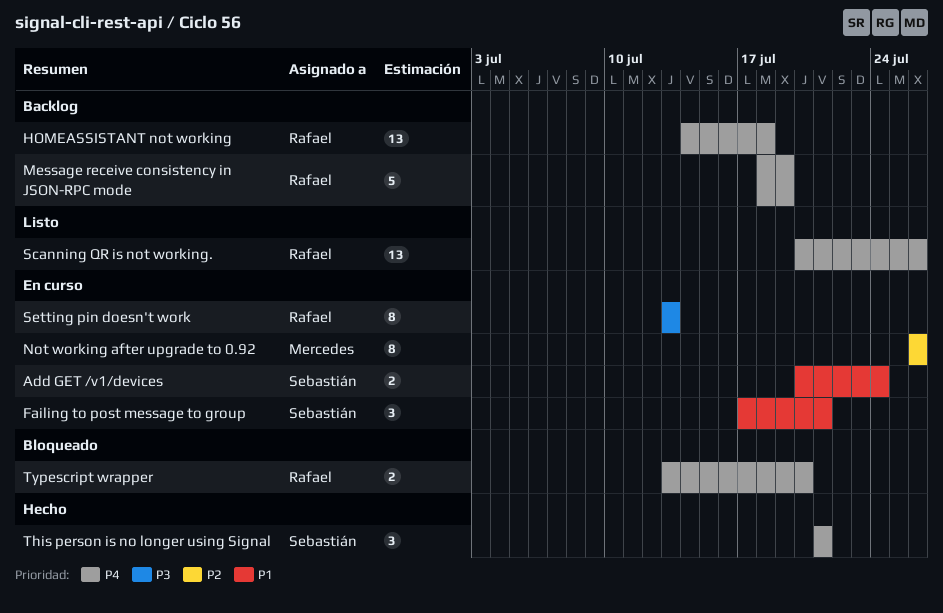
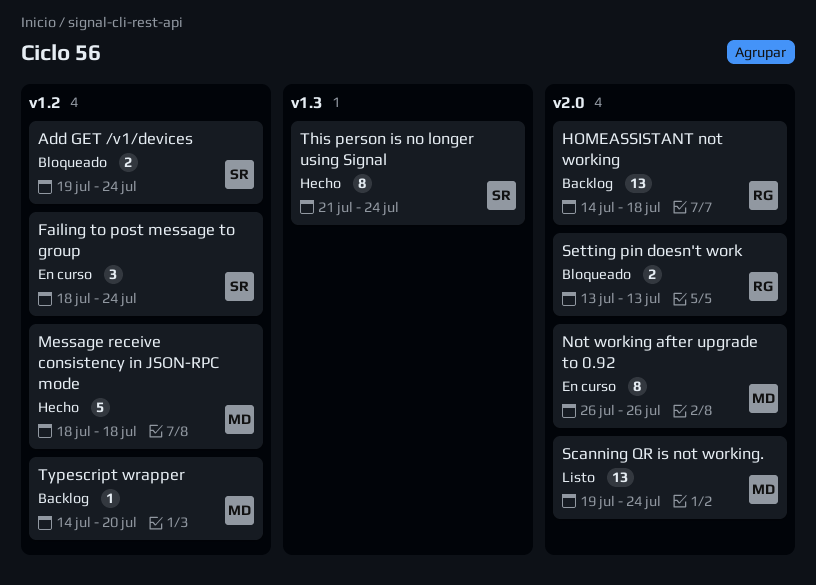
Add GET /v1/devices, status: En curso -> Bloqueado
Add GET /v1/devices, start: Jul 20 -> Jul 19
Failing to post message to group, start: Jul 17 -> Jul 18
Failing to post message to group, due: Jul 21 -> Jul 24
Message receive consistency in JSON-RPC mode, status: Backlog -> Hecho
Message receive consistency in JSON-RPC mode, owner: Rafael -> Mercedes
Message receive consistency in JSON-RPC mode, due: Jul 19 -> Jul 18
Scanning QR is not working., owner: Rafael -> Mercedes
Scanning QR is not working., start: Jul 20 -> Jul 19
Scanning QR is not working., due: Jul 26 -> Jul 24
Setting pin doesn't work, status: En curso -> Bloqueado
Setting pin doesn't work, estimate: 8 -> 2
This person is no longer using Signal, estimate: 3 -> 8
This person is no longer using Signal, due: Jul 21 -> Jul 24
Typescript wrapper, status: Bloqueado -> Backlog
Typescript wrapper, owner: Rafael -> Mercedes
Typescript wrapper, estimate: 2 -> 1
Typescript wrapper, start: Jul 13 -> Jul 14

